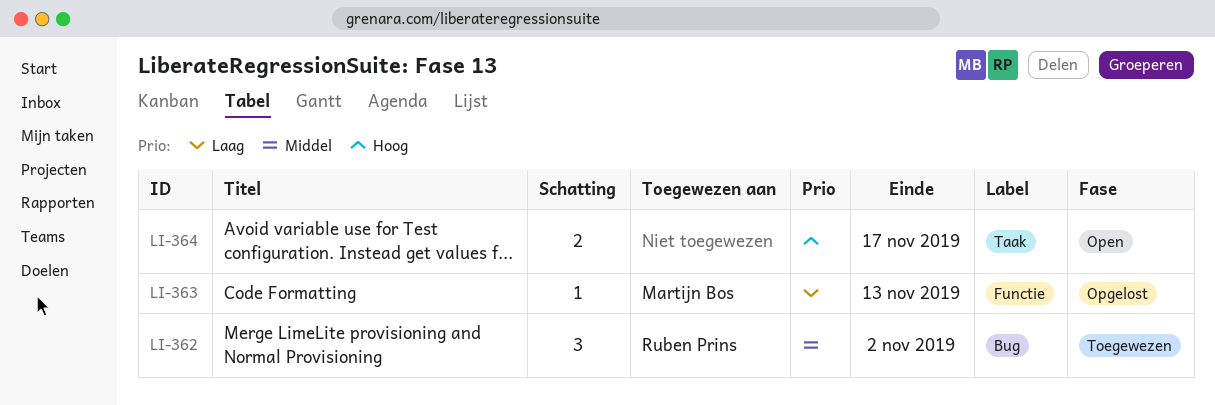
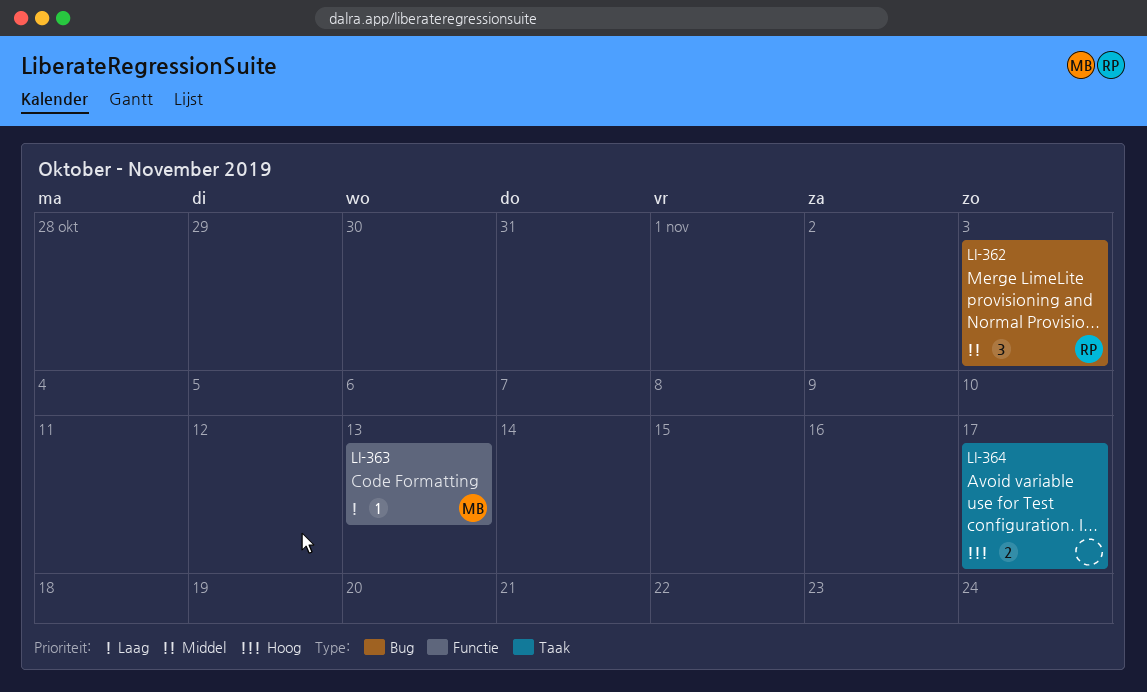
LI-362, due: Nov 2 -> Nov 3

